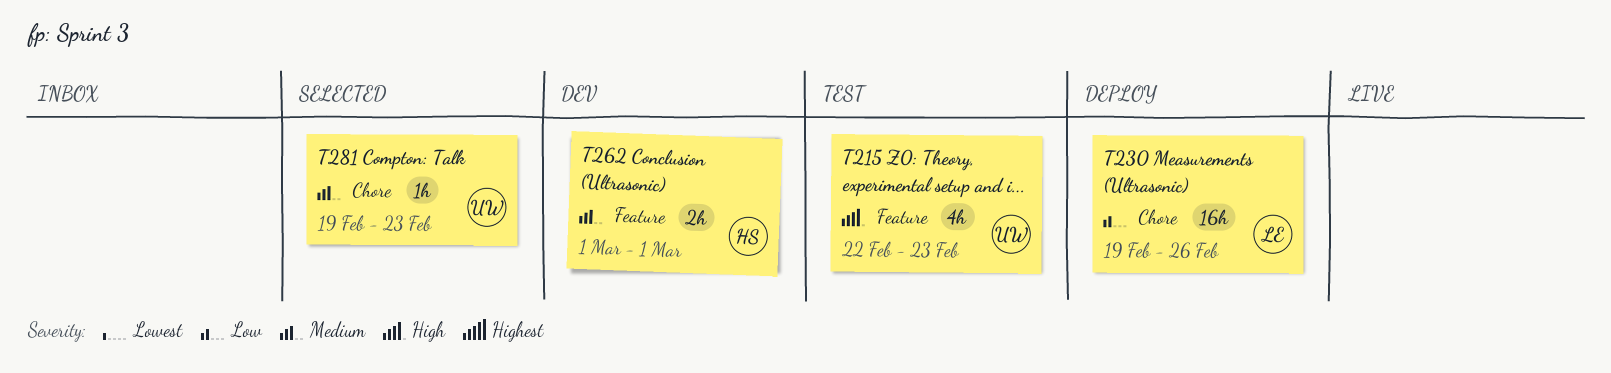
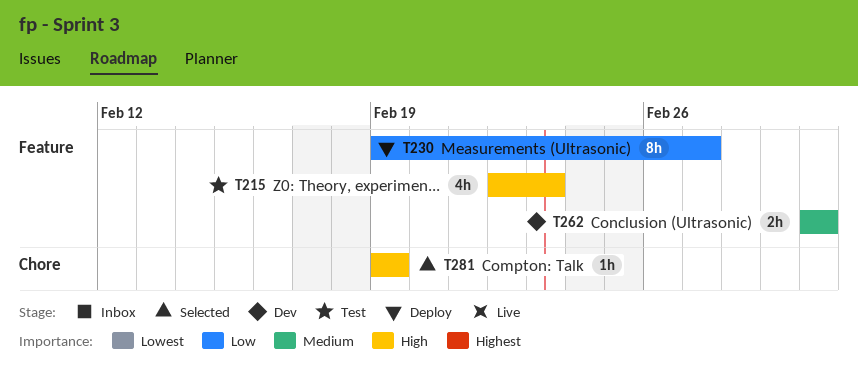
T230, label: Chore -> Feature
T230, estimate: 16h -> 8h
T230, due: Feb 26 -> Feb 27
T281, priority: Medium -> High
T281, due: Feb 23 -> Feb 19

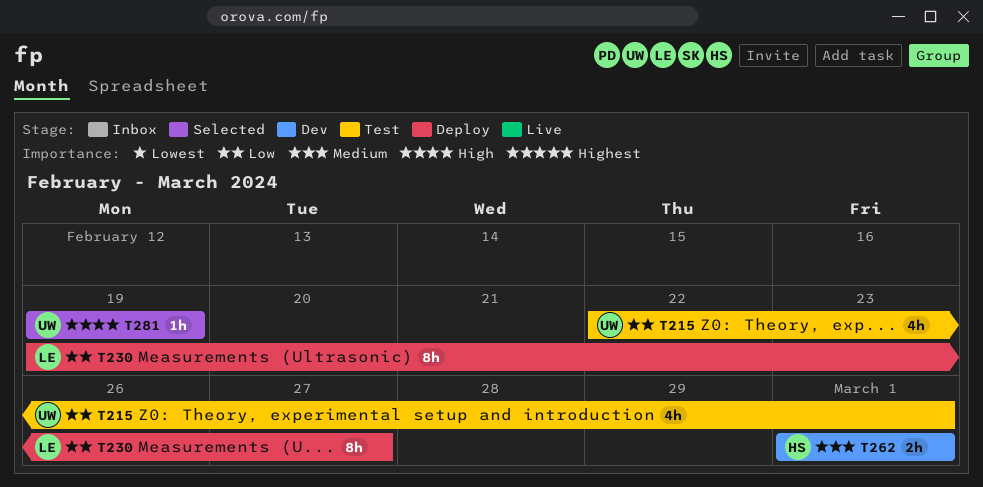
T215, priority: High -> Low
T215, due: Feb 23 -> Mar 1

